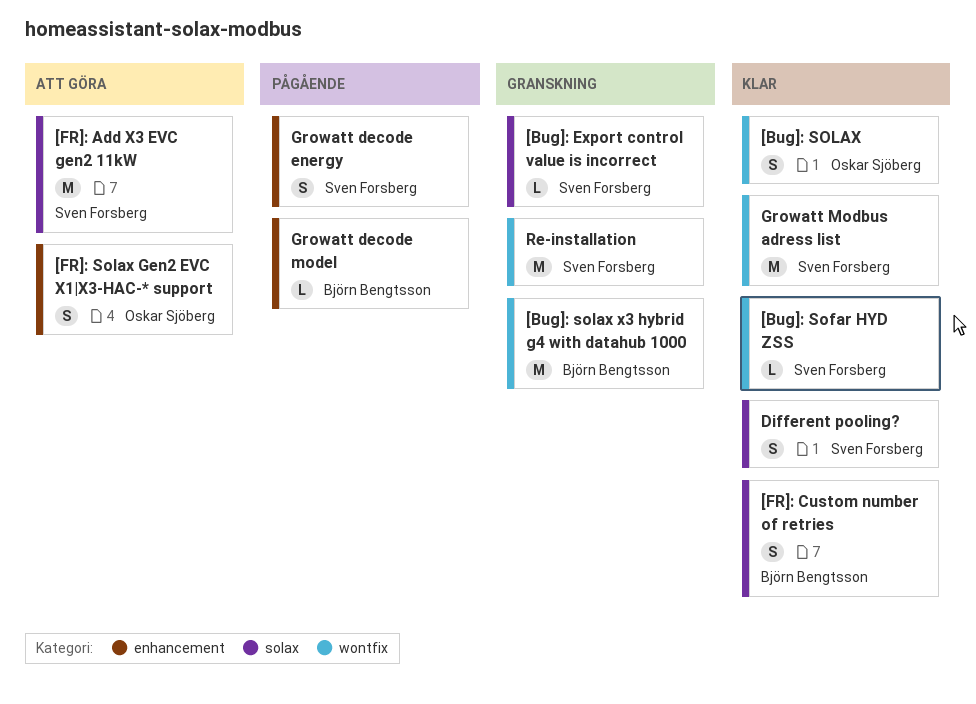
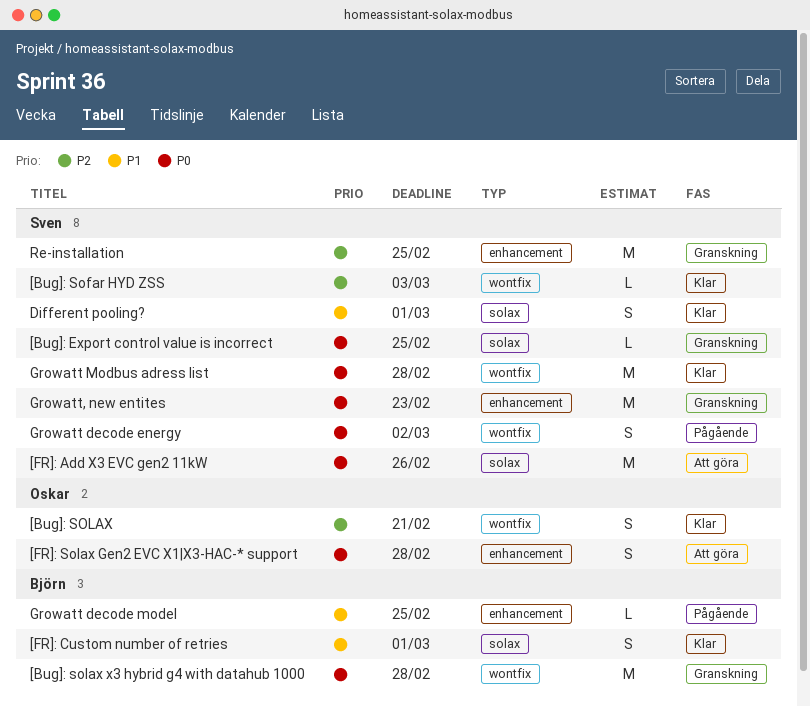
Growatt decode energy, label: enhancement -> wontfix
Growatt, new entites: none -> present
Re-installation, label: wontfix -> enhancement

